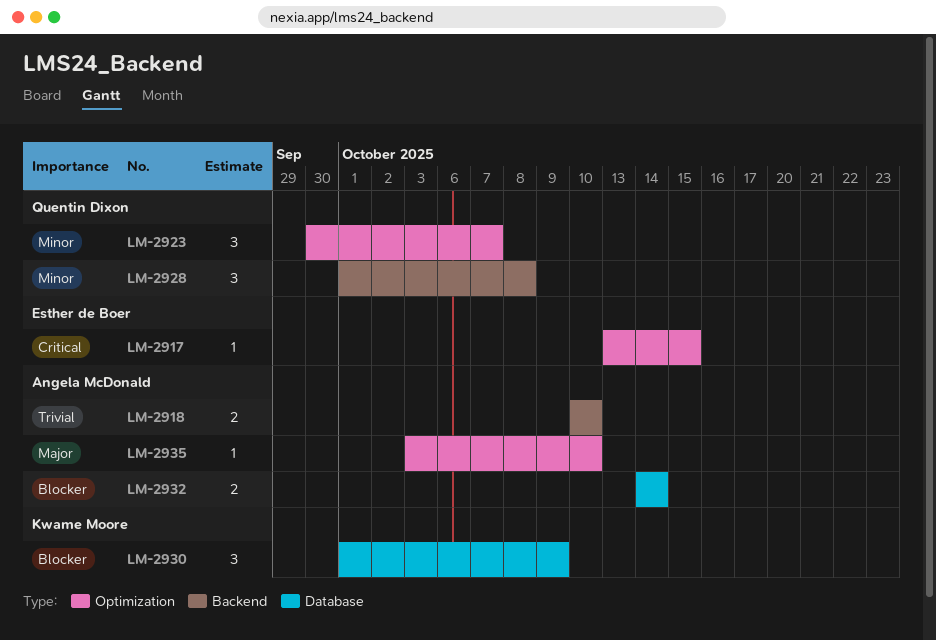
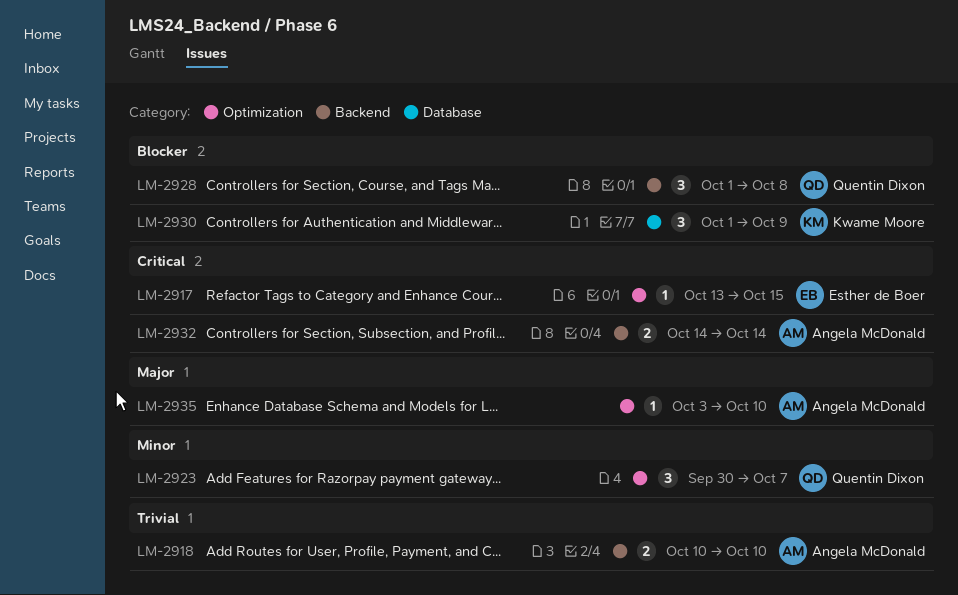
LM-2928, priority: Minor -> Blocker
LM-2932, priority: Blocker -> Critical
LM-2932, label: Database -> Backend

